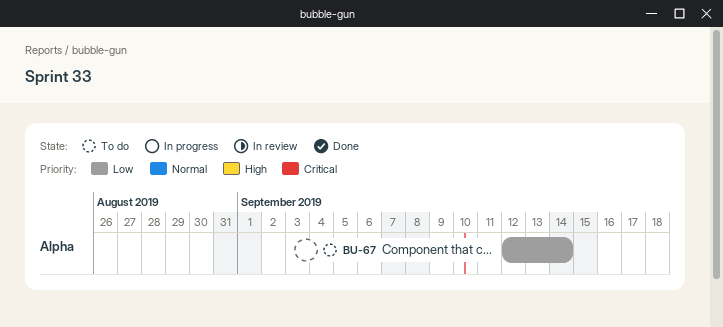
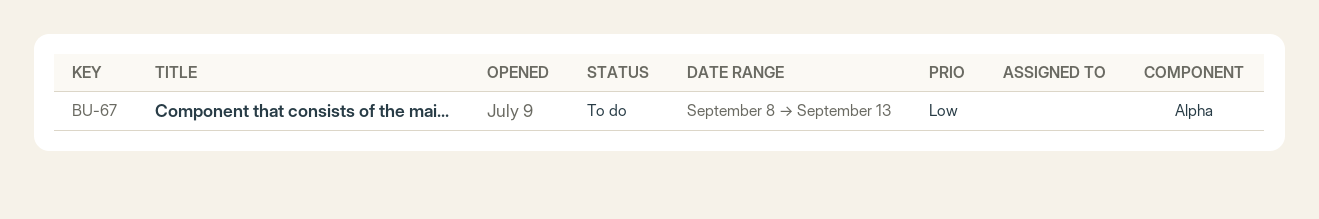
BU-67, start: Sep 12 -> Sep 8
BU-67, due: Sep 14 -> Sep 13

